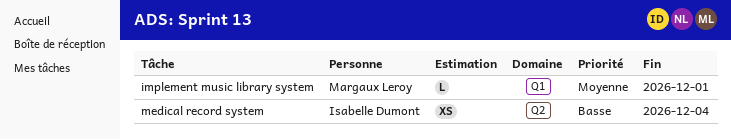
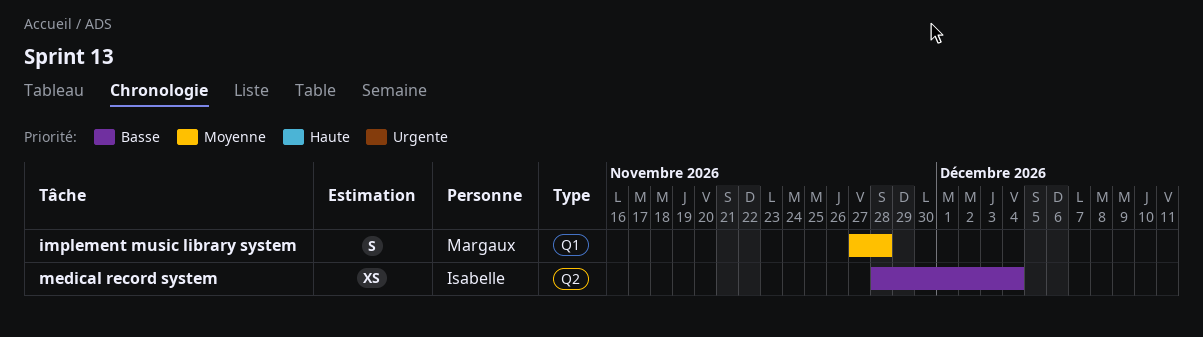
implement music library system, estimate: L -> S
implement music library system, due: Dec 1 -> Nov 28

